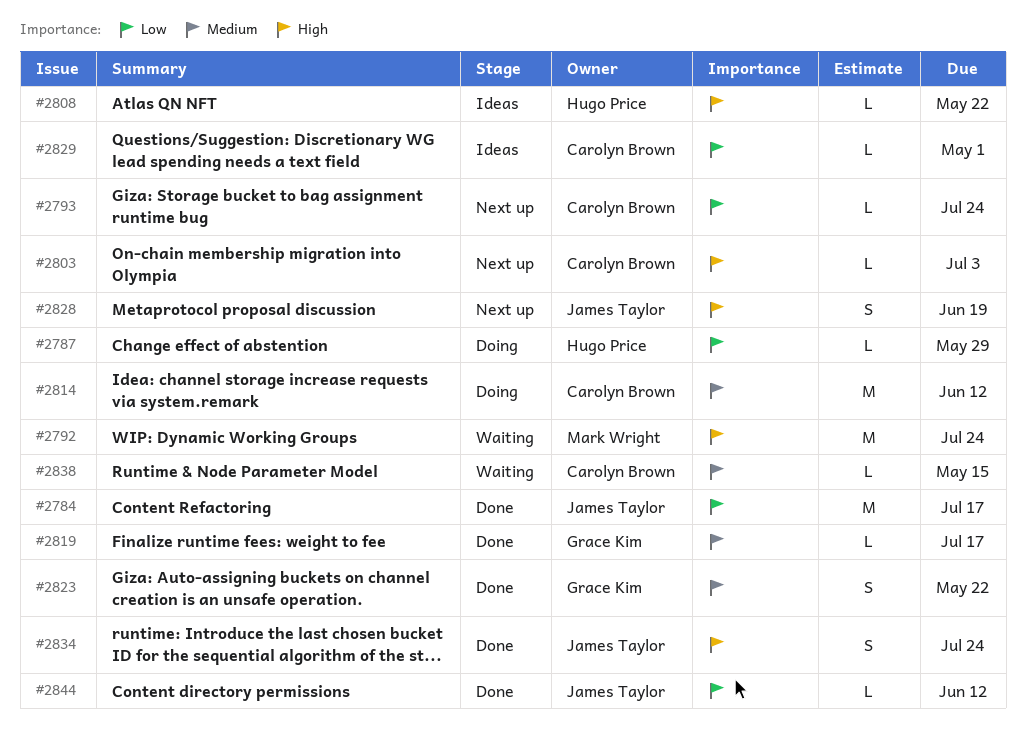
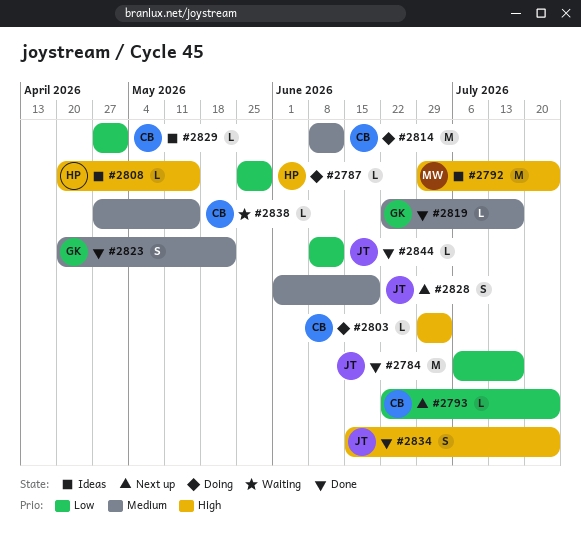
#2792, status: Waiting -> Ideas
#2803, status: Next up -> Doing
#2808, due: May 22 -> May 15
#2828, priority: High -> Medium

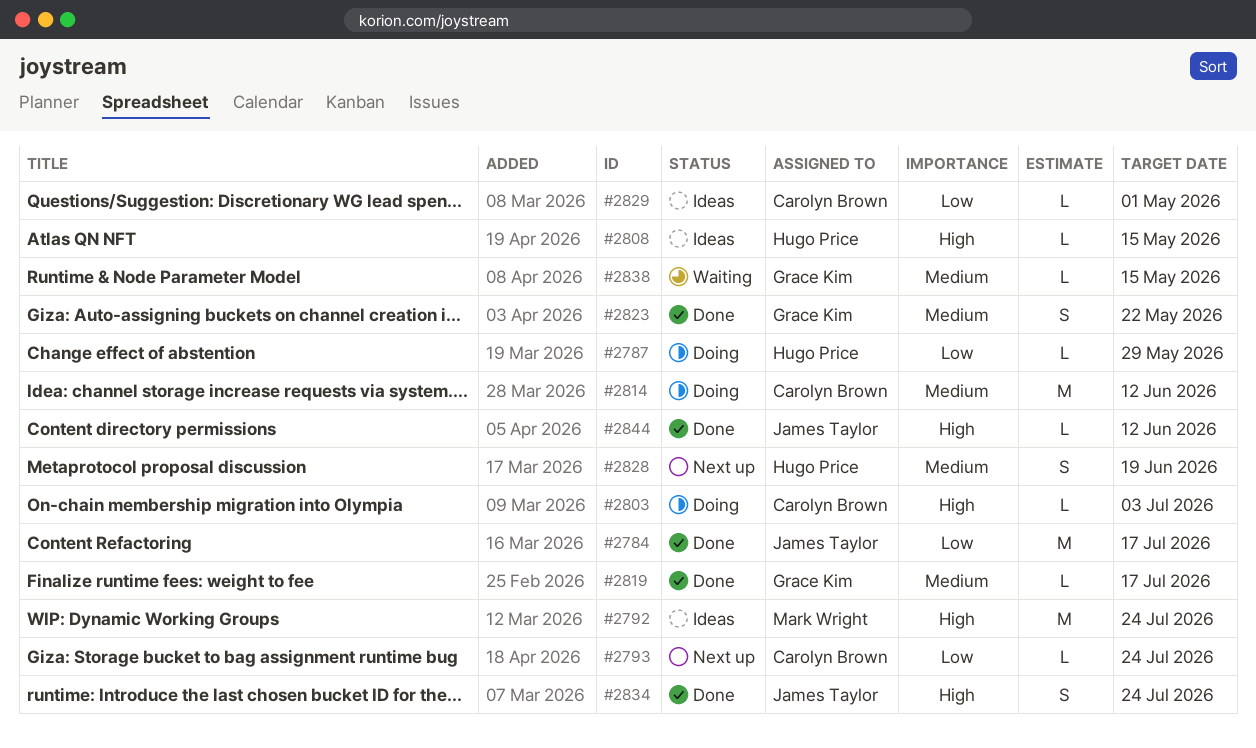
#2828, owner: James Taylor -> Hugo Price
#2838, owner: Carolyn Brown -> Grace Kim
#2844, priority: Low -> High

